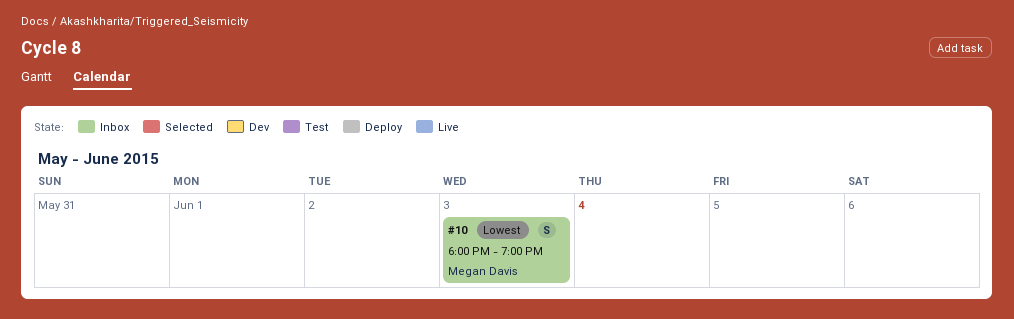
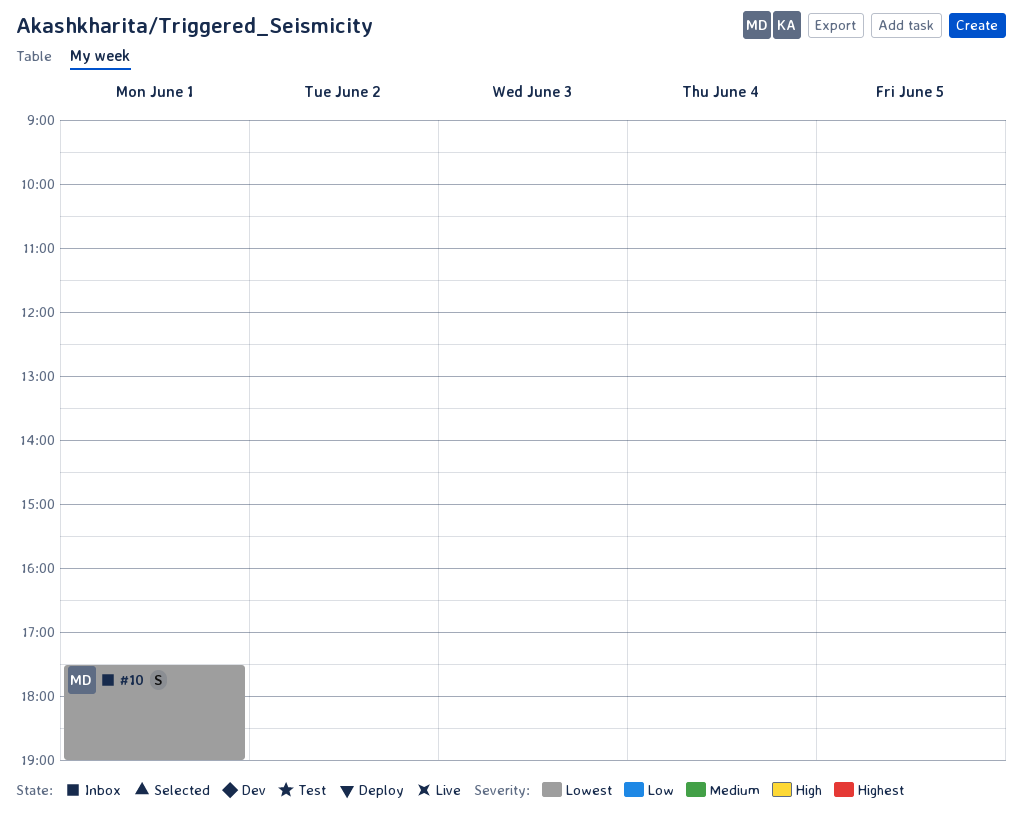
#10, day: Jun 3 -> Jun 1
#10, begins: 18:00 -> 17:30

